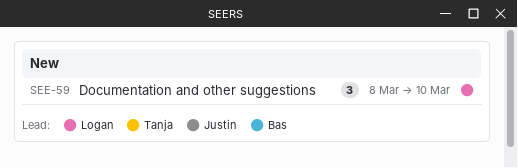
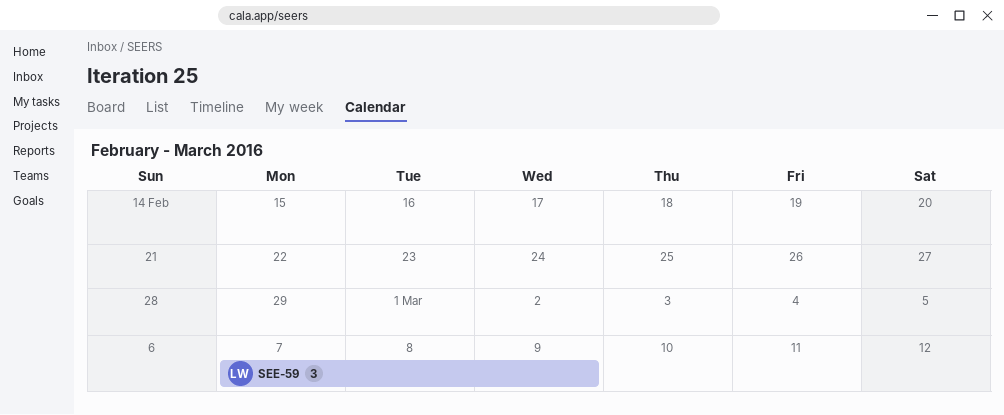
SEE-59, start: Mar 8 -> Mar 7
SEE-59, due: Mar 10 -> Mar 9

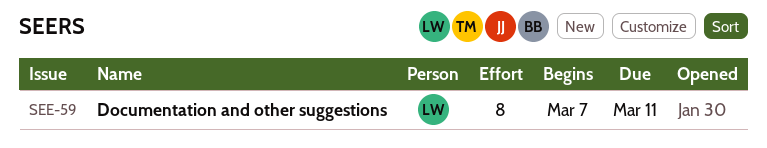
SEE-59, estimate: 3 -> 8
SEE-59, due: Mar 9 -> Mar 11

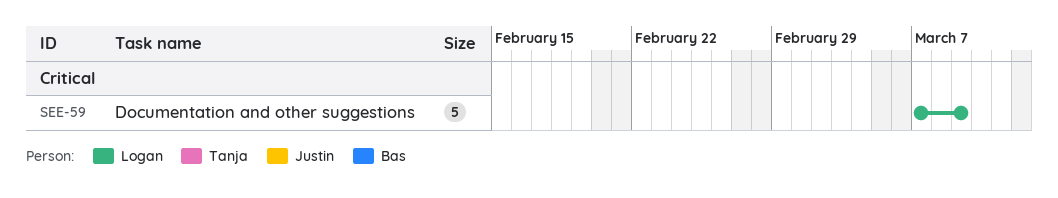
SEE-59, estimate: 8 -> 5
SEE-59, due: Mar 11 -> Mar 9

